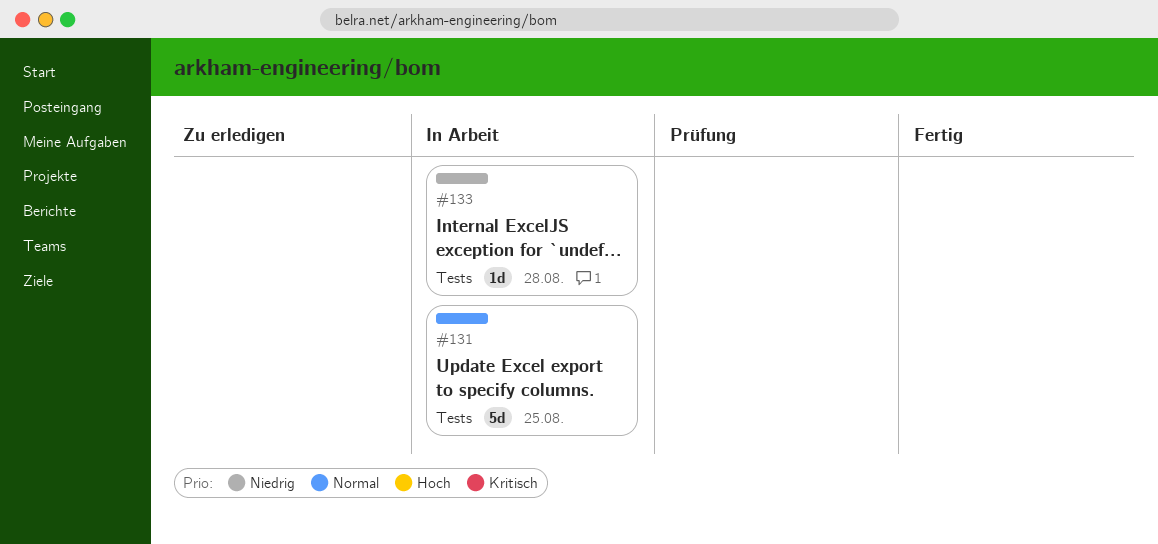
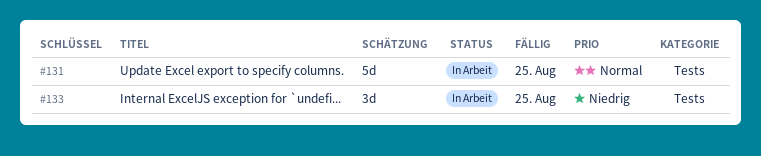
#133, estimate: 1d -> 3d
#133, due: Aug 28 -> Aug 25

